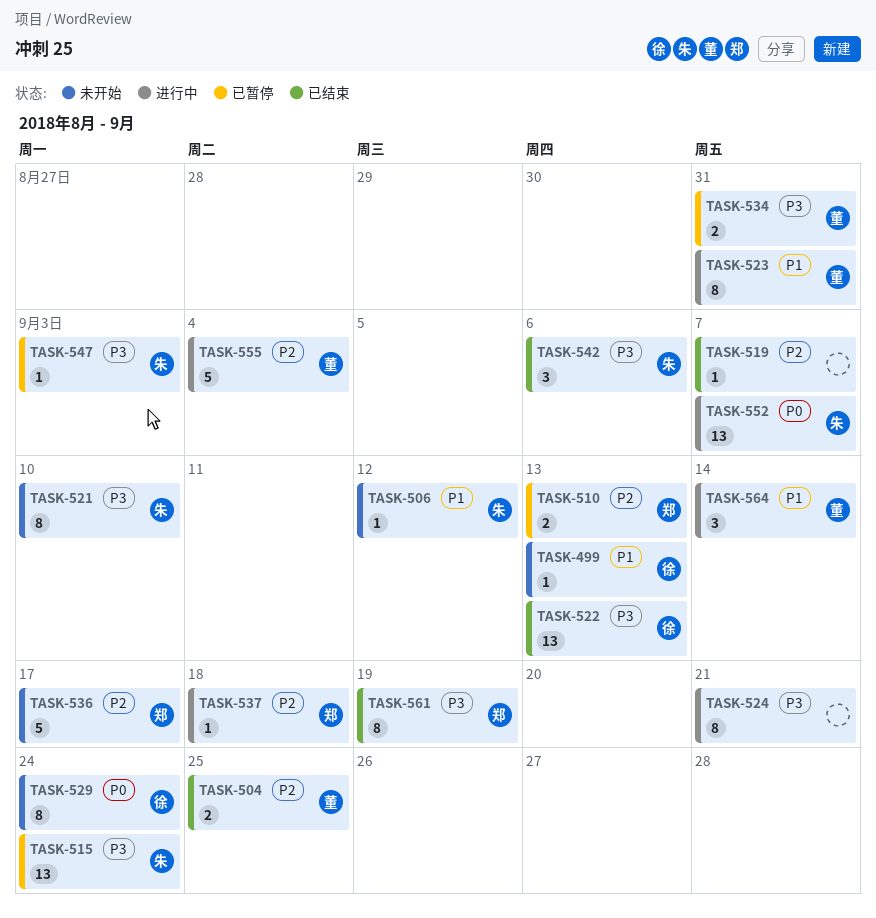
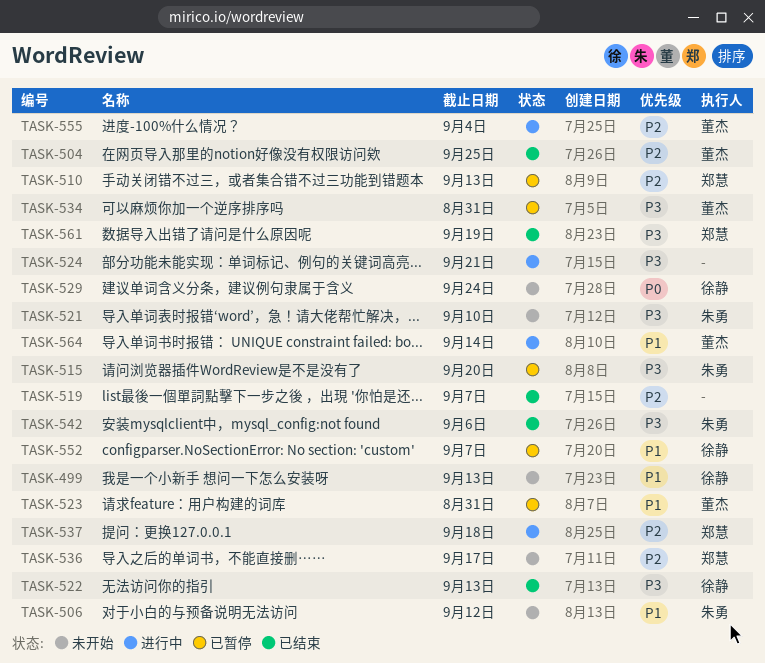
TASK-515, due: Sep 24 -> Sep 20
TASK-523, status: 进行中 -> 已暂停
TASK-547: present -> none
TASK-552, status: 进行中 -> 已暂停
TASK-552, owner: 朱勇 -> 徐静
TASK-552, priority: P0 -> P1

